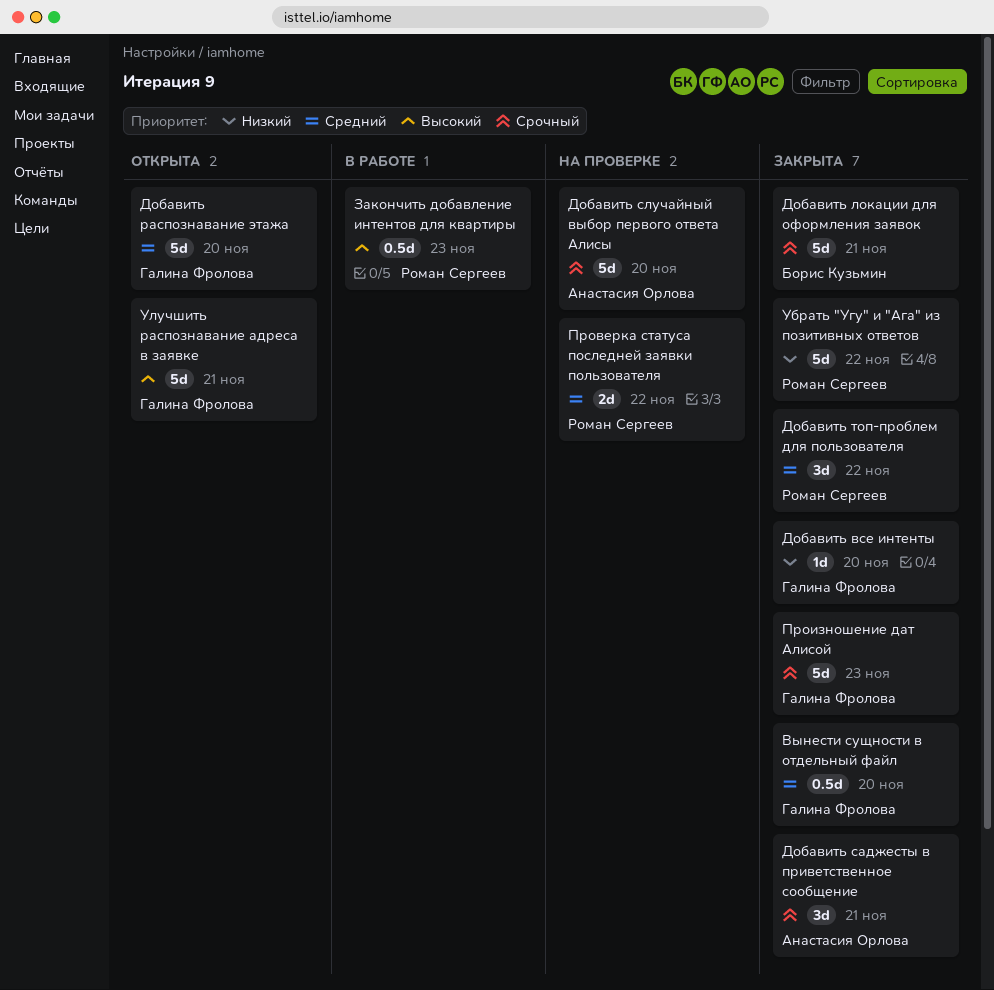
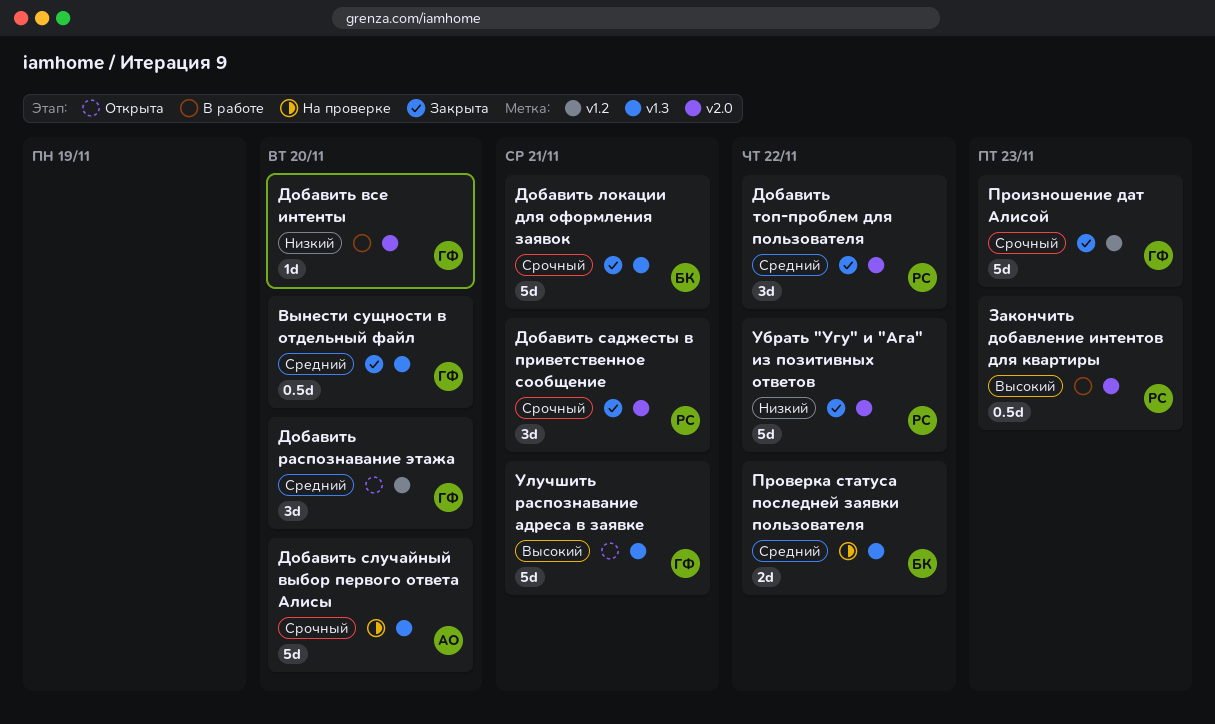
Добавить все интенты, status: Закрыта -> В работе
Добавить распознавание этажа, estimate: 5d -> 3d
Добавить саджесты в приветственное сообщение, owner: Анастасия Орлова -> Роман Сергеев
Проверка статуса последней заявки пользователя, owner: Роман Сергеев -> Борис Кузьмин

